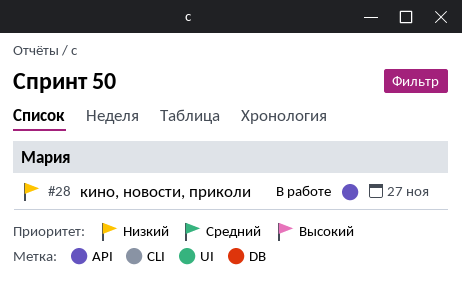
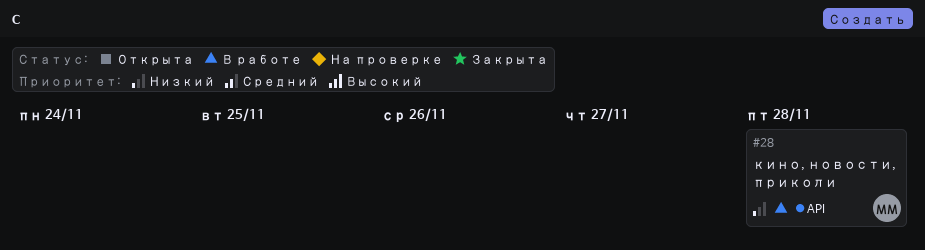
#28, due: Nov 27 -> Nov 28

